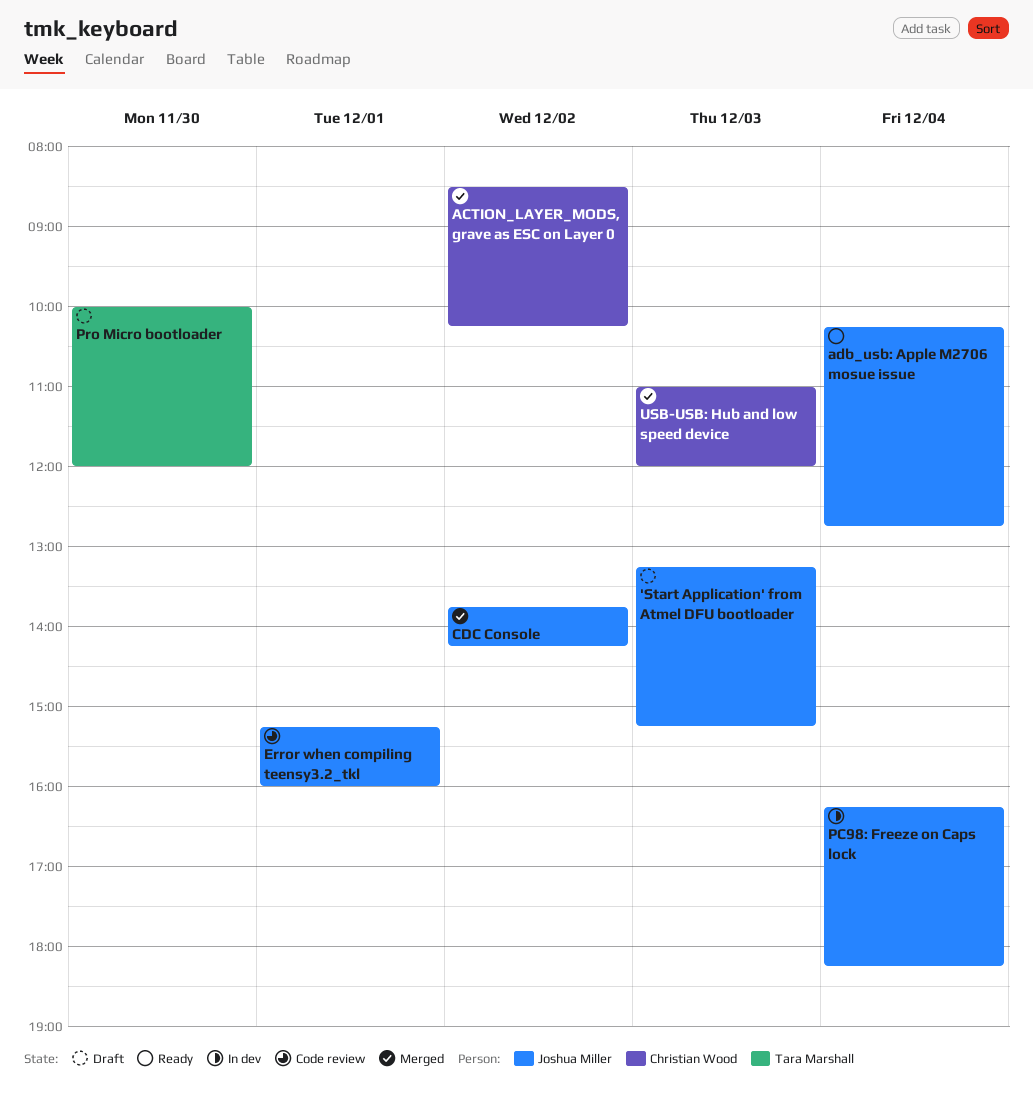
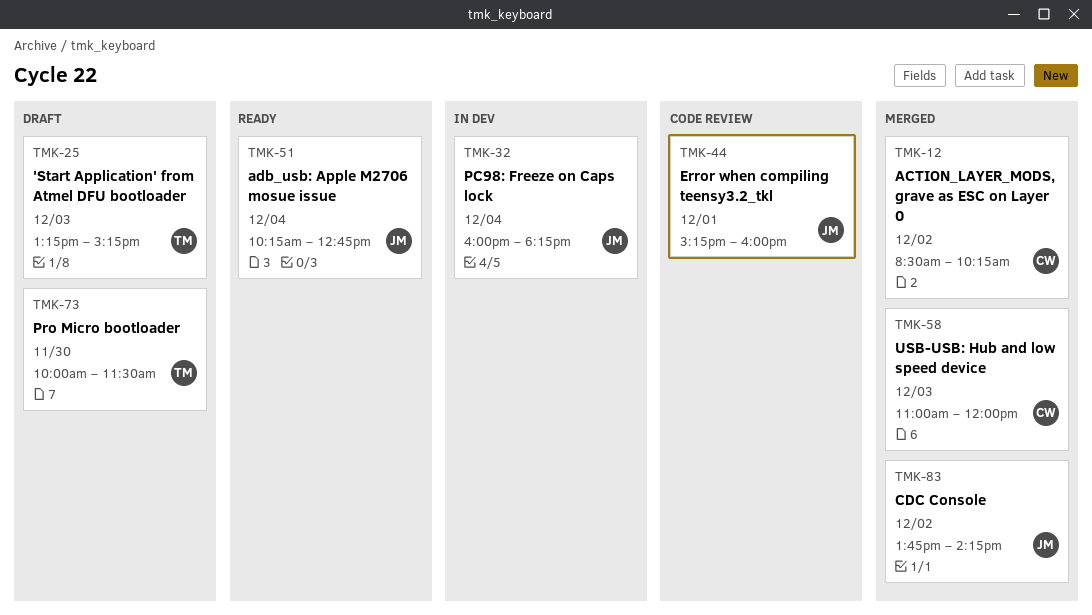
'Start Application' from Atmel DFU bootloader, owner: Joshua Miller -> Tara Marshall
PC98: Freeze on Caps lock, begins: 16:15 -> 16:00
Pro Micro bootloader, ends: 12:00 -> 11:30

